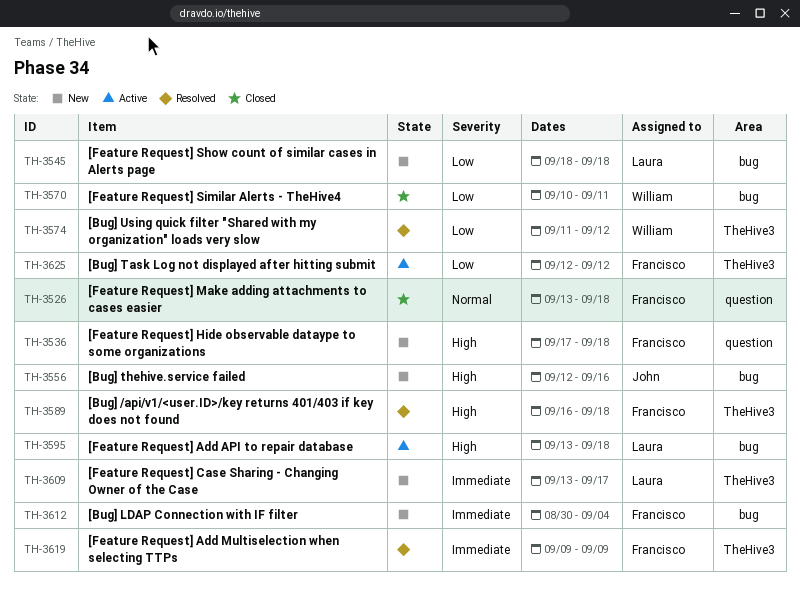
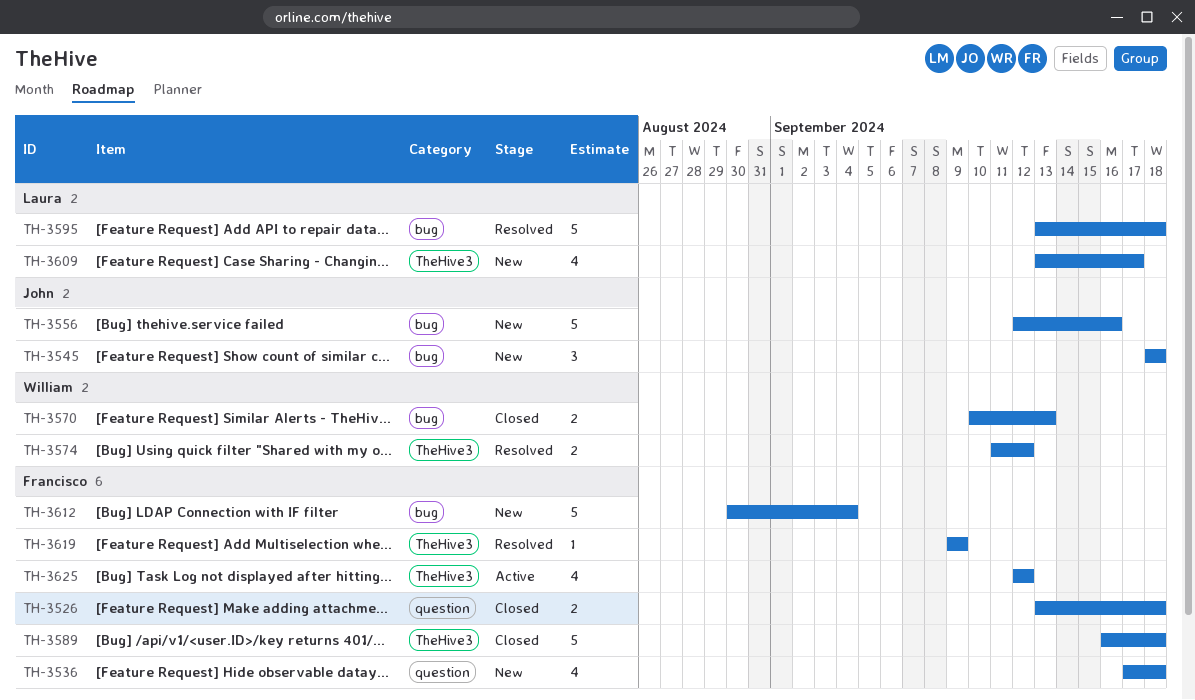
TH-3545, owner: Laura -> John
TH-3570, due: Sep 11 -> Sep 13
TH-3589, status: Resolved -> Closed
TH-3595, status: Active -> Resolved

